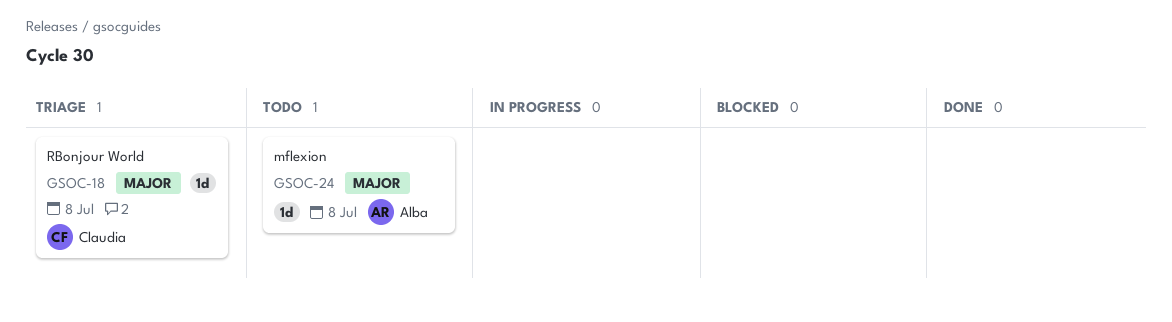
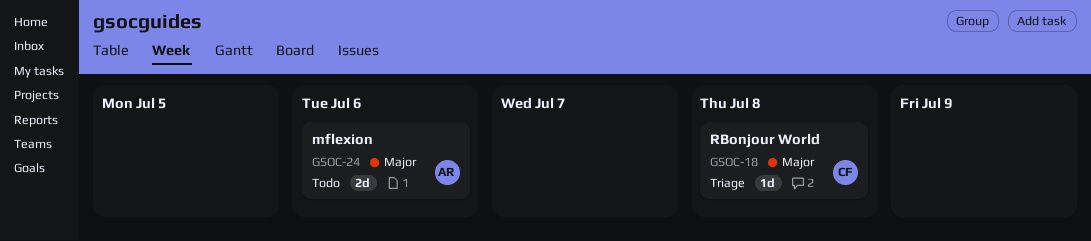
GSOC-24, estimate: 1d -> 2d
GSOC-24, due: Jul 8 -> Jul 6

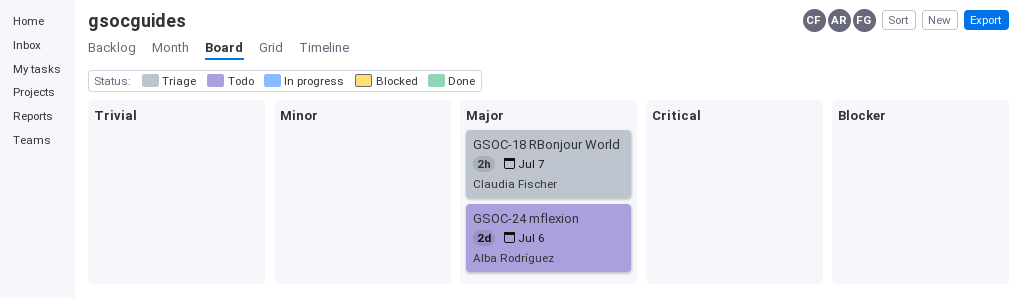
GSOC-18, estimate: 1d -> 2h
GSOC-18, due: Jul 8 -> Jul 7

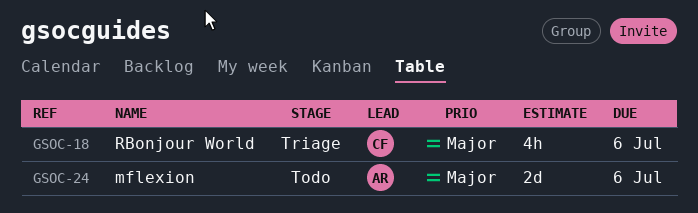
GSOC-18, estimate: 2h -> 4h
GSOC-18, due: Jul 7 -> Jul 6

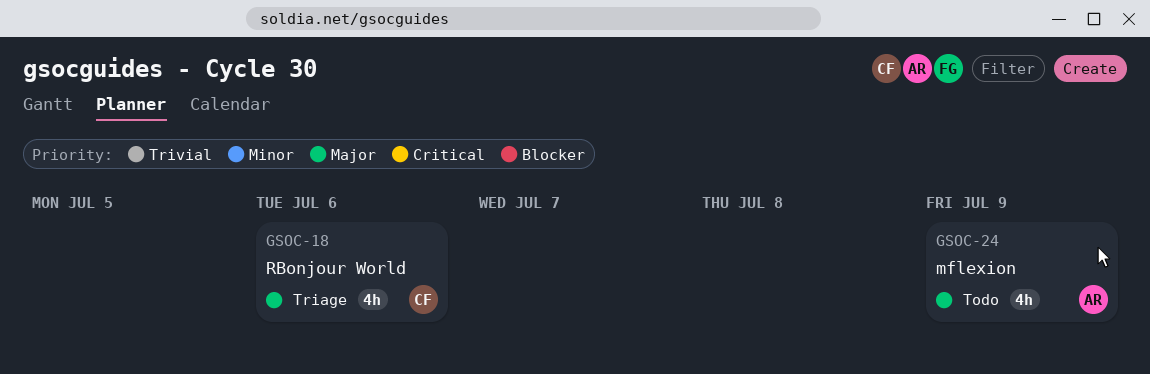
GSOC-24, estimate: 2d -> 4h
GSOC-24, due: Jul 6 -> Jul 9

